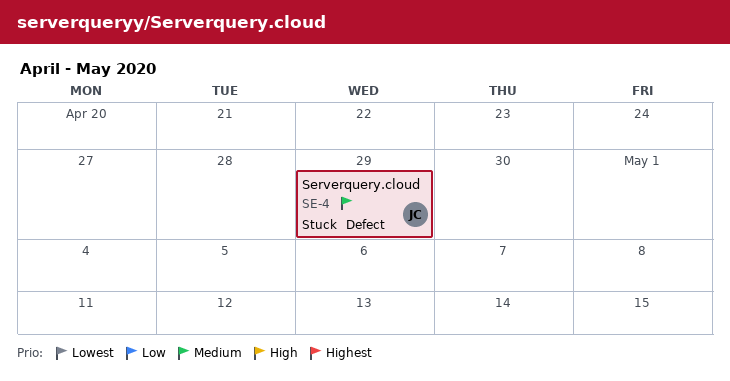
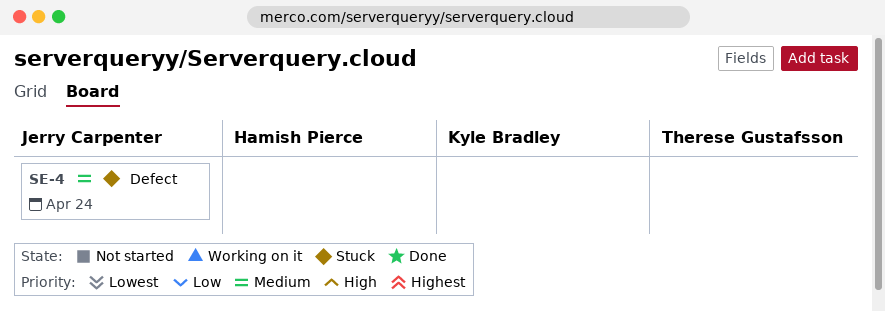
SE-4, due: Apr 29 -> Apr 24

